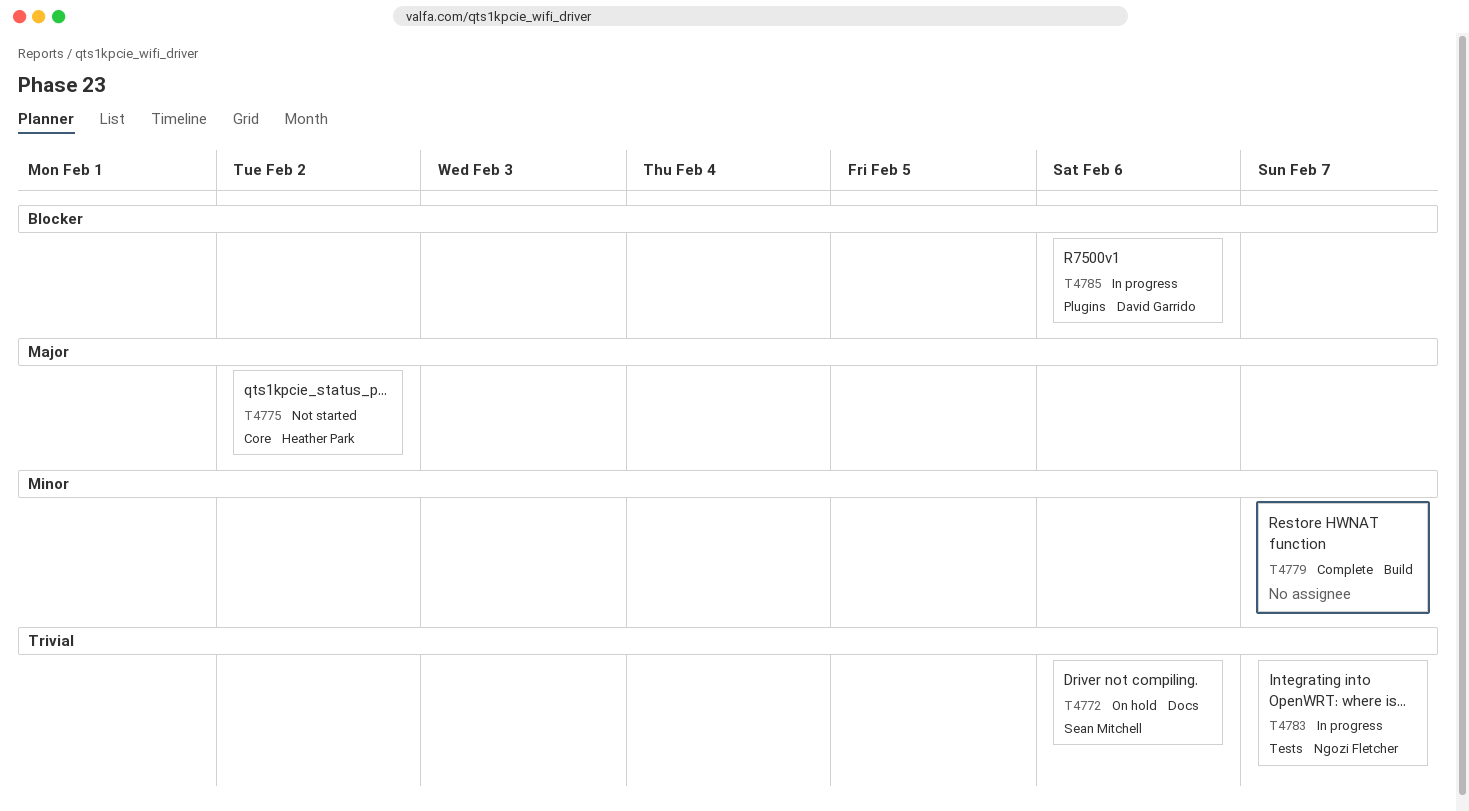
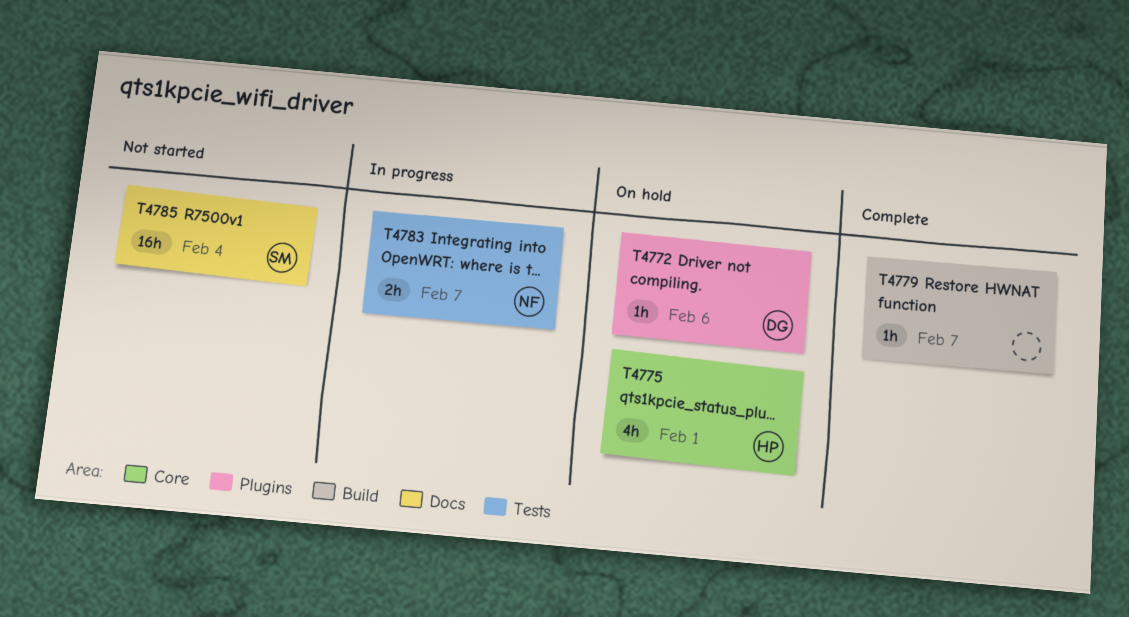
T4772, owner: Sean Mitchell -> David Garrido
T4772, label: Docs -> Plugins
T4775, status: Not started -> On hold
T4775, due: Feb 2 -> Feb 1
T4785, status: In progress -> Not started
T4785, owner: David Garrido -> Sean Mitchell
T4785, label: Plugins -> Docs
T4785, due: Feb 6 -> Feb 4

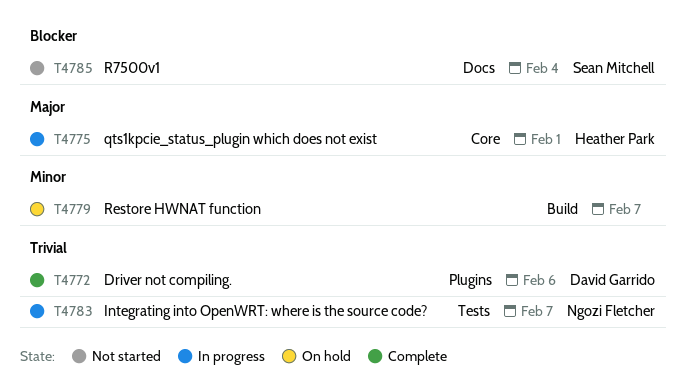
T4772, status: On hold -> Complete
T4775, status: On hold -> In progress
T4779, status: Complete -> On hold

